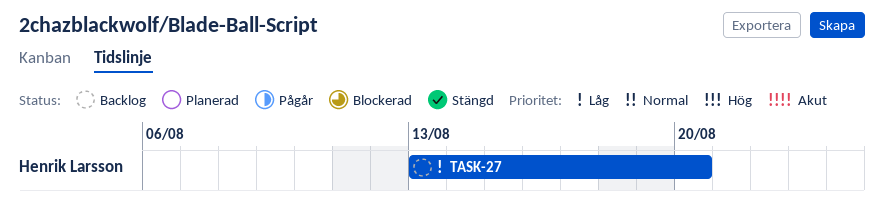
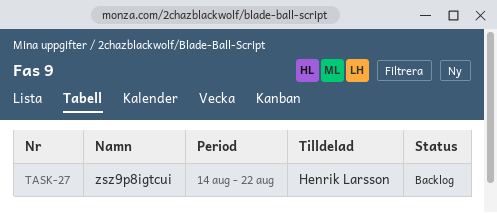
TASK-27, start: Aug 13 -> Aug 14
TASK-27, due: Aug 20 -> Aug 22

